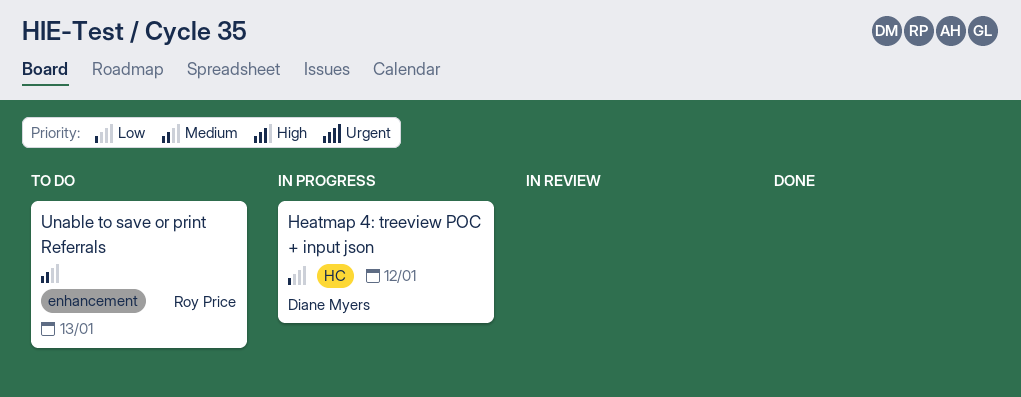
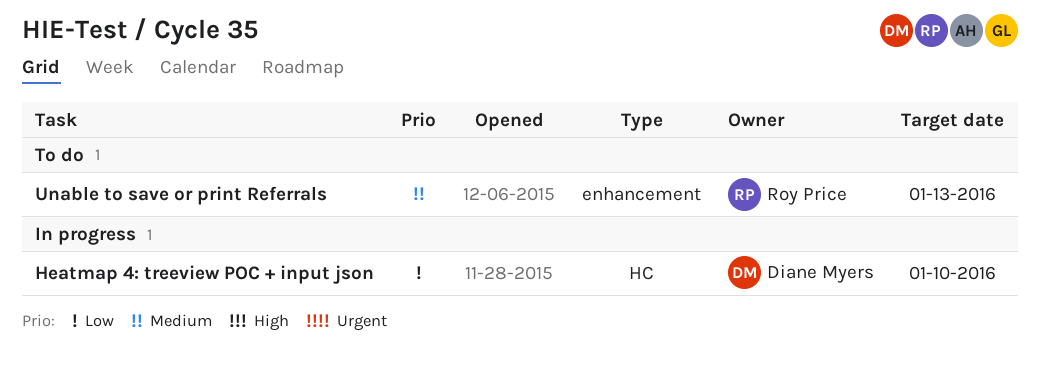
Heatmap 4: treeview POC + input json, due: Jan 12 -> Jan 10

